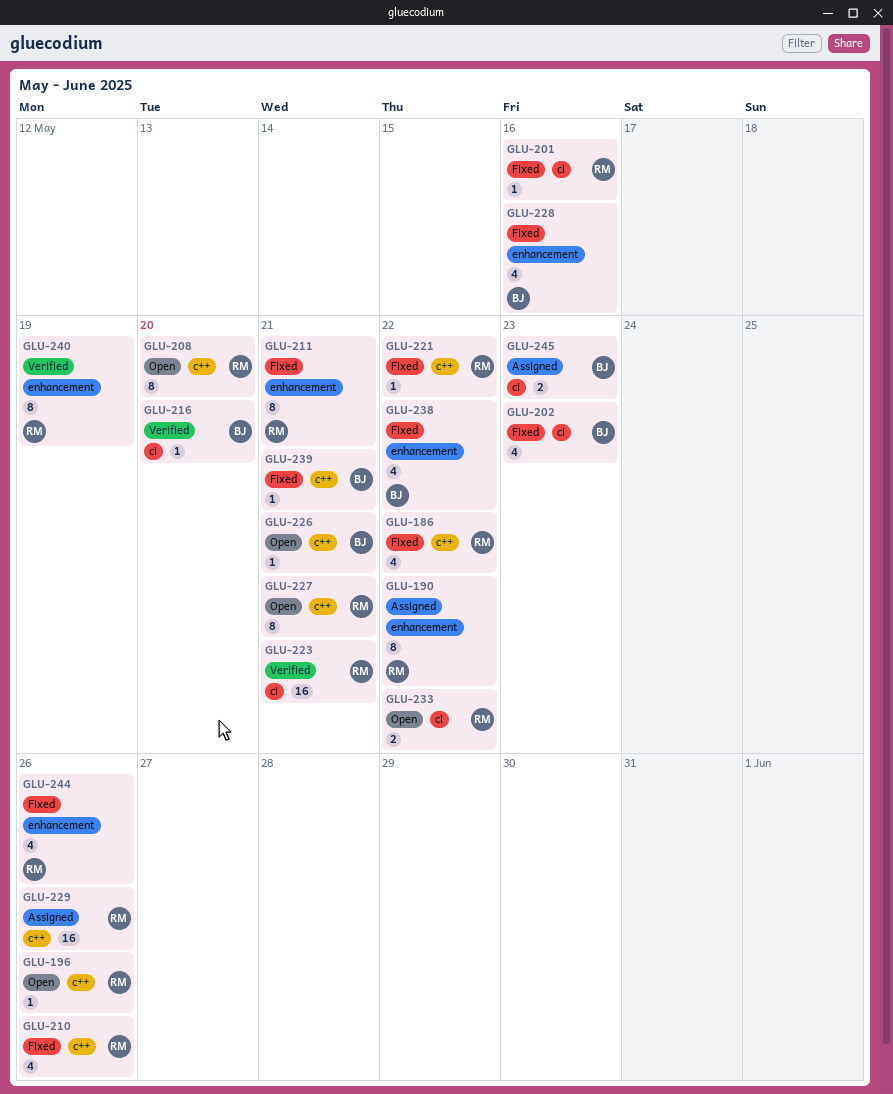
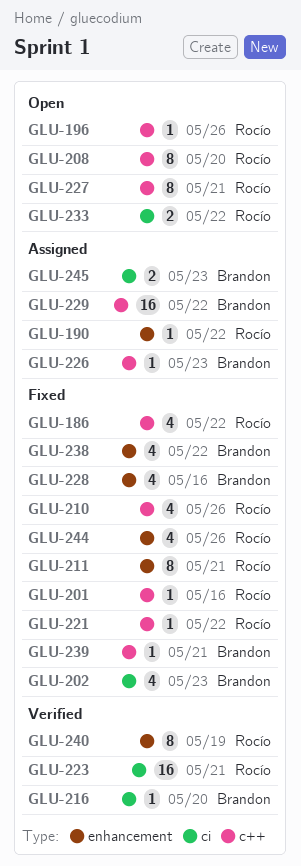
GLU-190, estimate: 8 -> 1
GLU-201, label: ci -> c++
GLU-226, status: Open -> Assigned
GLU-226, due: May 21 -> May 23
GLU-229, owner: Rocío -> Brandon
GLU-229, due: May 26 -> May 22

